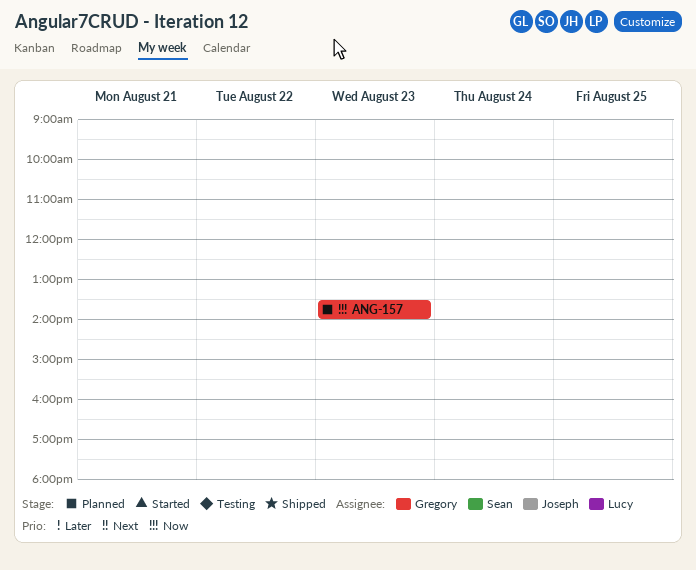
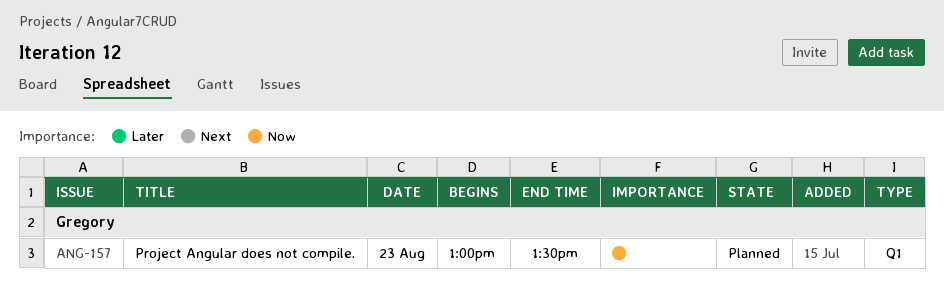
ANG-157, begins: 13:30 -> 13:00
ANG-157, ends: 14:00 -> 13:30

